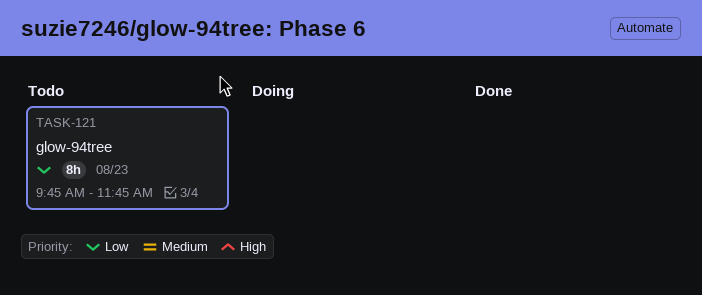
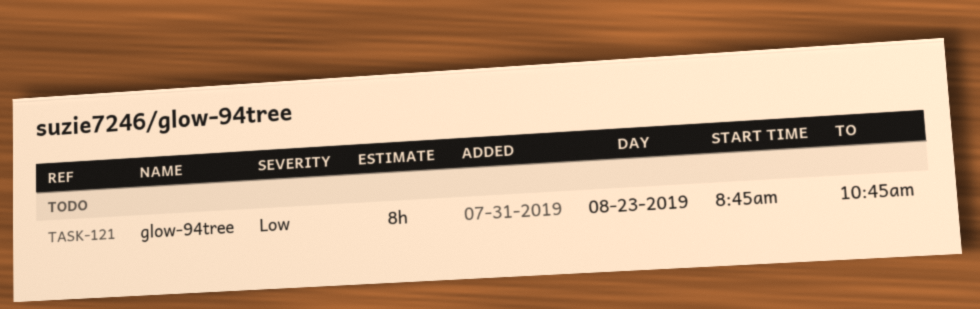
TASK-121, begins: 09:45 -> 08:45
TASK-121, ends: 11:45 -> 10:45

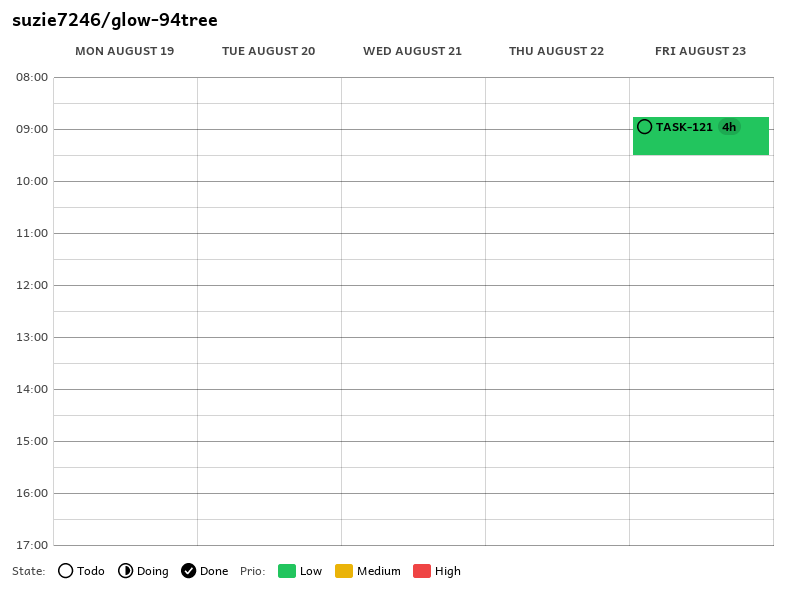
TASK-121, estimate: 8h -> 4h
TASK-121, ends: 10:45 -> 09:30

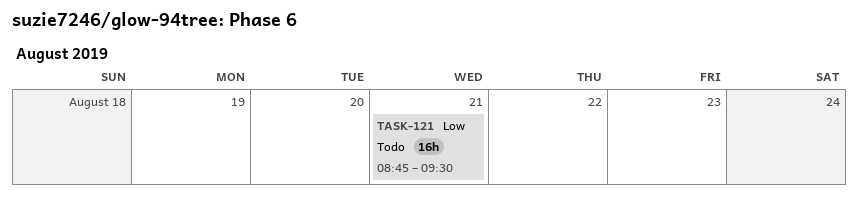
TASK-121, estimate: 4h -> 16h
TASK-121, day: Aug 23 -> Aug 21

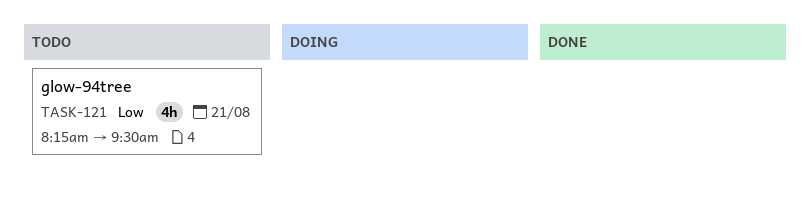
TASK-121, estimate: 16h -> 4h
TASK-121, begins: 08:45 -> 08:15

